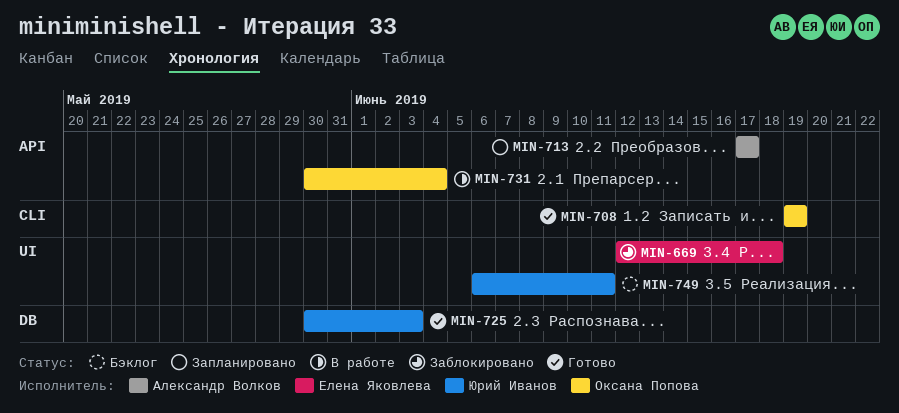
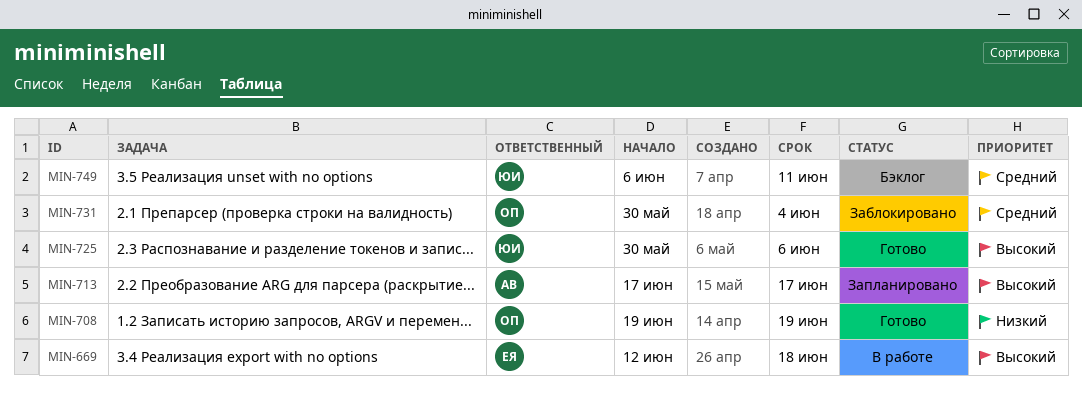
MIN-669, status: Заблокировано -> В работе
MIN-725, due: Jun 3 -> Jun 6
MIN-731, status: В работе -> Заблокировано

